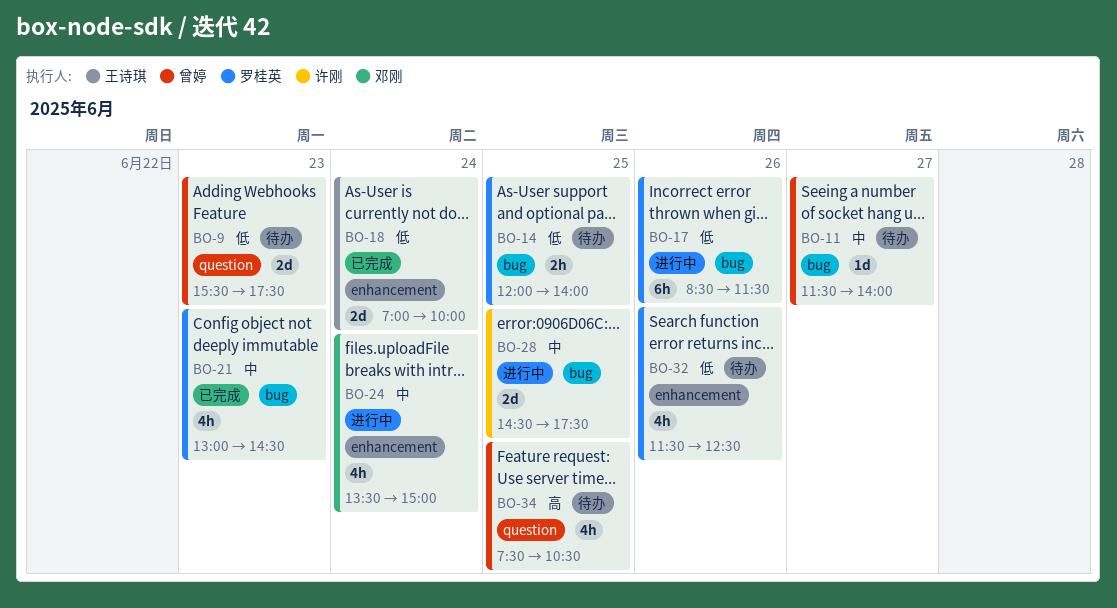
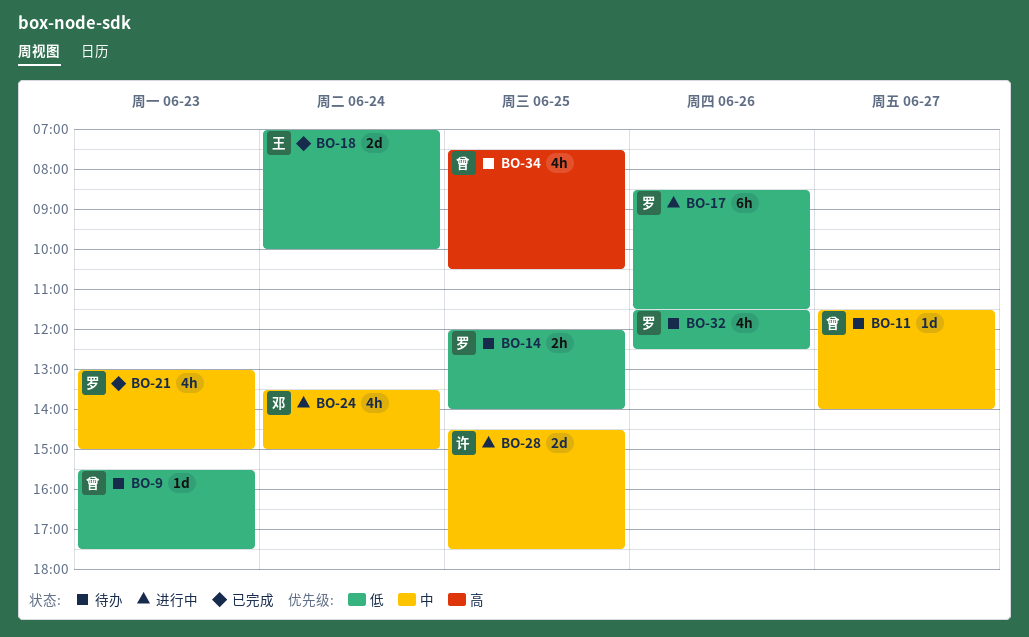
BO-9, estimate: 2d -> 1d
BO-21, ends: 14:30 -> 15:00

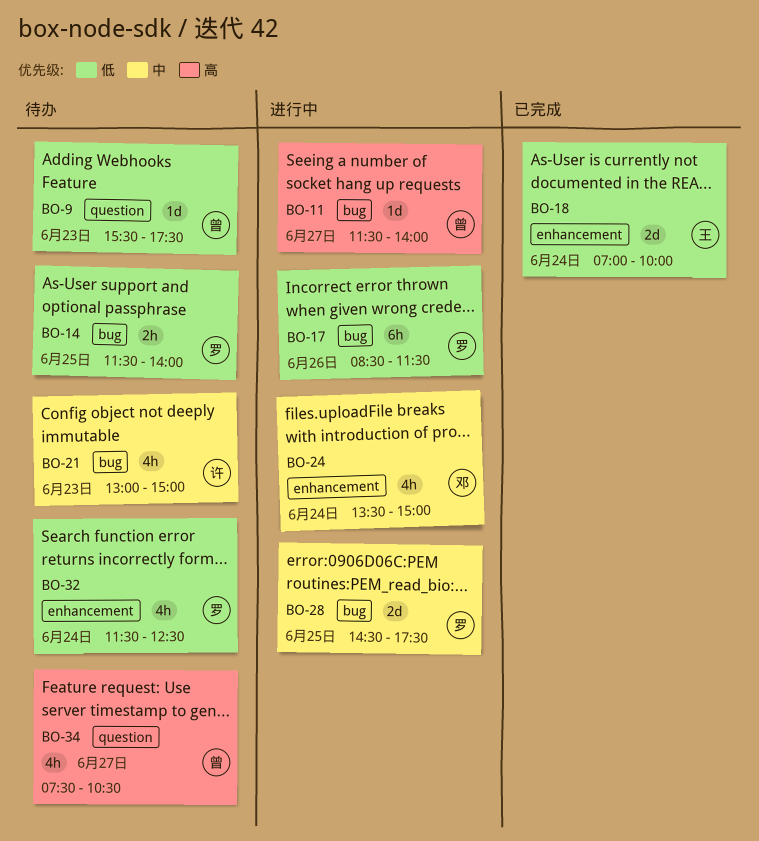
BO-11, status: 待办 -> 进行中
BO-11, priority: 中 -> 高
BO-14, begins: 12:00 -> 11:30
BO-21, status: 已完成 -> 待办
BO-21, owner: 罗 -> 许
BO-28, owner: 许 -> 罗
BO-32, day: Jun 26 -> Jun 24
BO-34, day: Jun 25 -> Jun 27

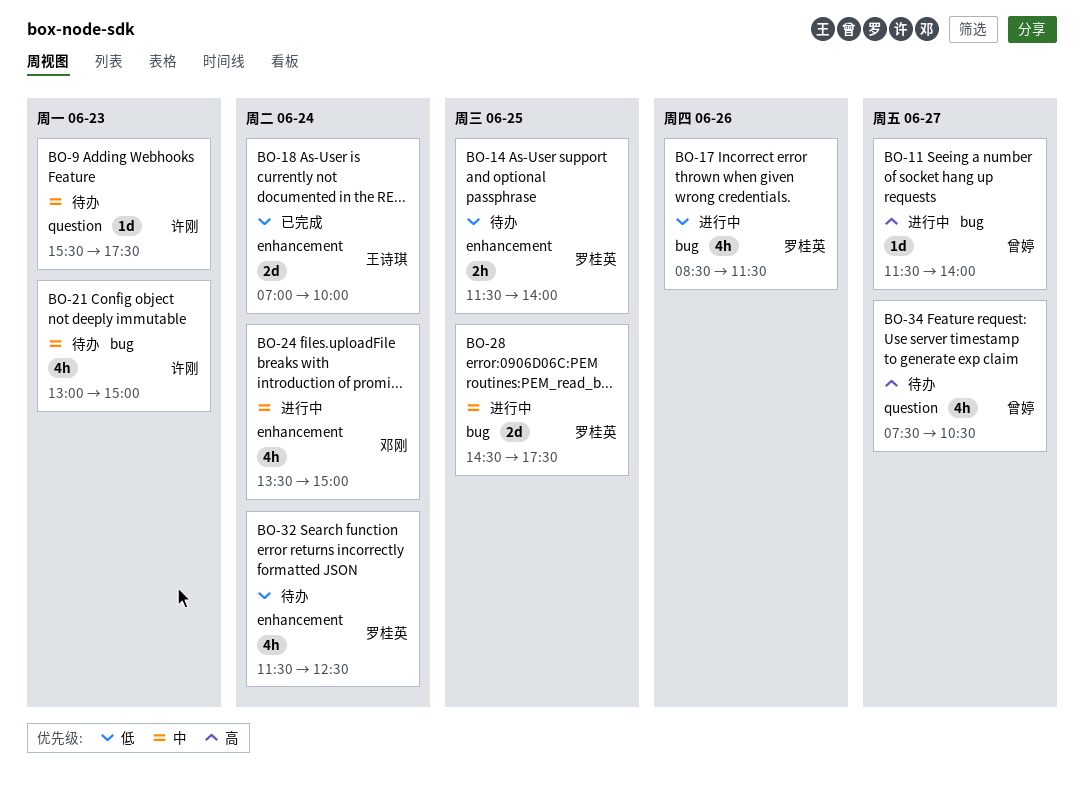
BO-9, owner: 曾婷 -> 许刚
BO-9, priority: 低 -> 中
BO-14, label: bug -> enhancement
BO-17, estimate: 6h -> 4h

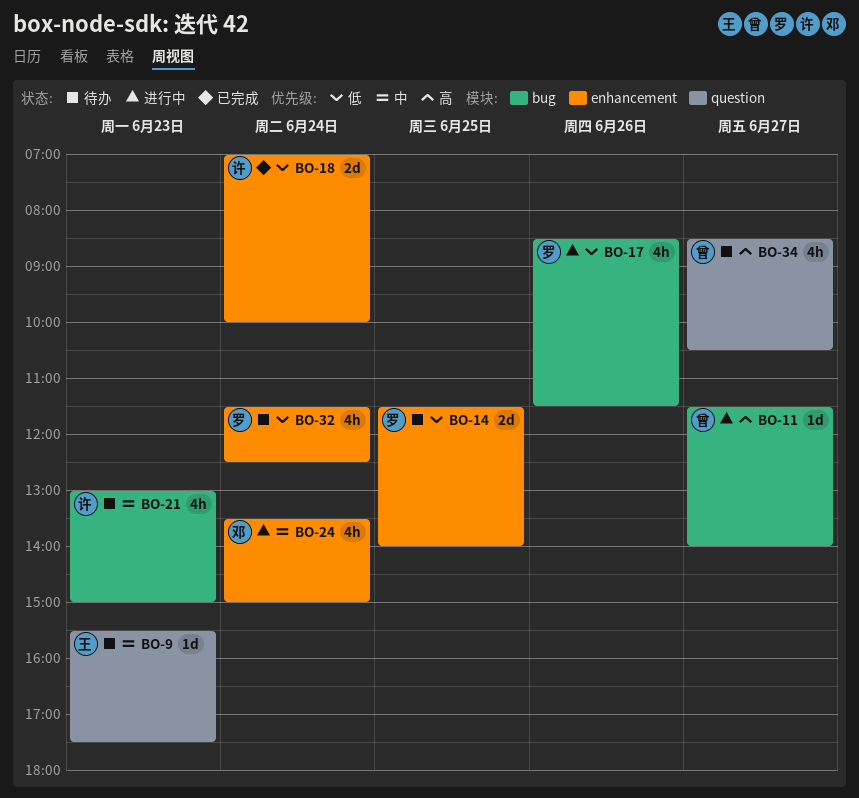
BO-9, owner: 许刚 -> 王诗琪
BO-14, estimate: 2h -> 2d
BO-18, owner: 王诗琪 -> 许刚
BO-28: present -> none
BO-34, begins: 07:30 -> 08:30

